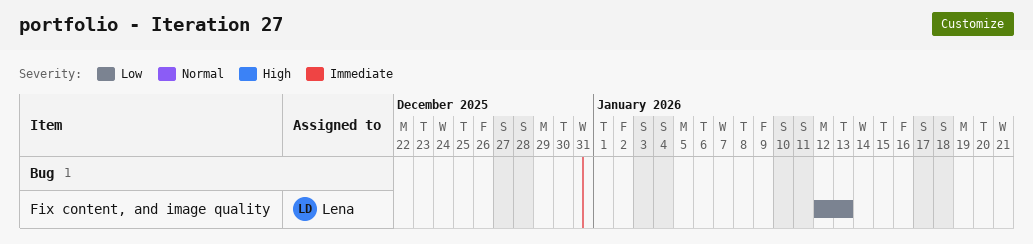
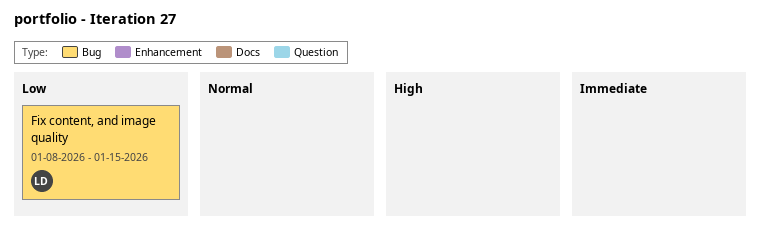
Fix content, and image quality, start: Jan 12 -> Jan 8
Fix content, and image quality, due: Jan 13 -> Jan 15

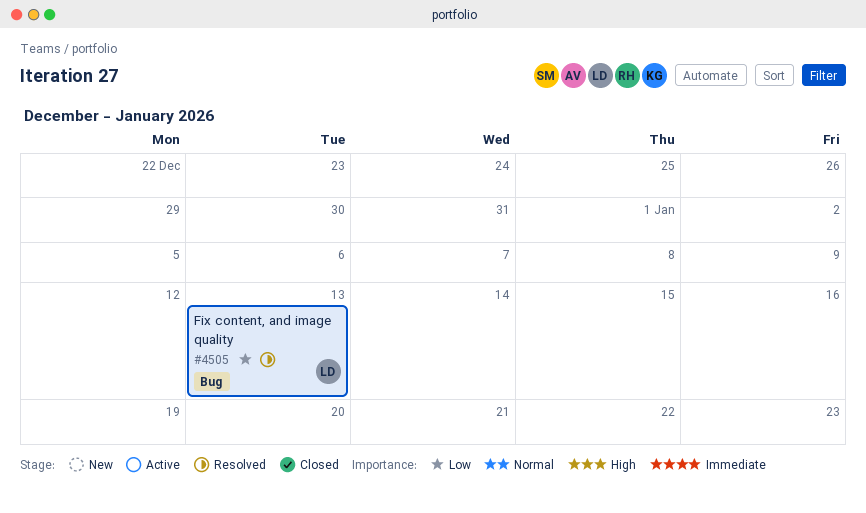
Fix content, and image quality, due: Jan 15 -> Jan 13

